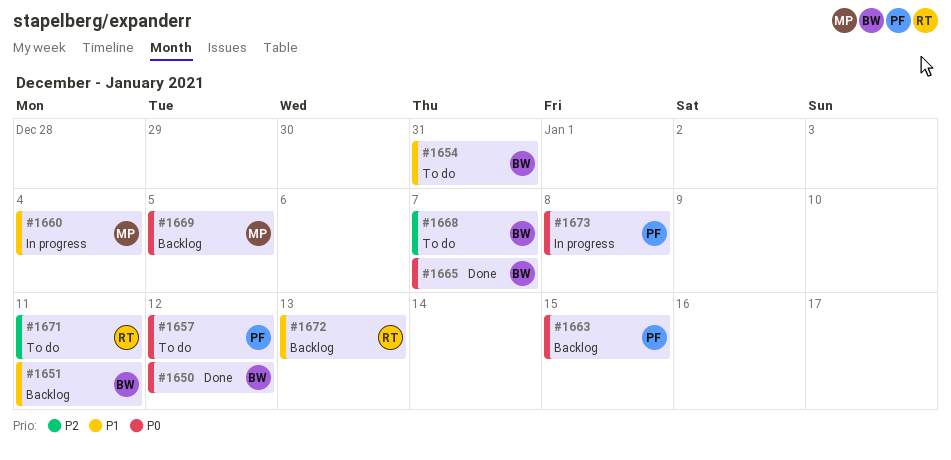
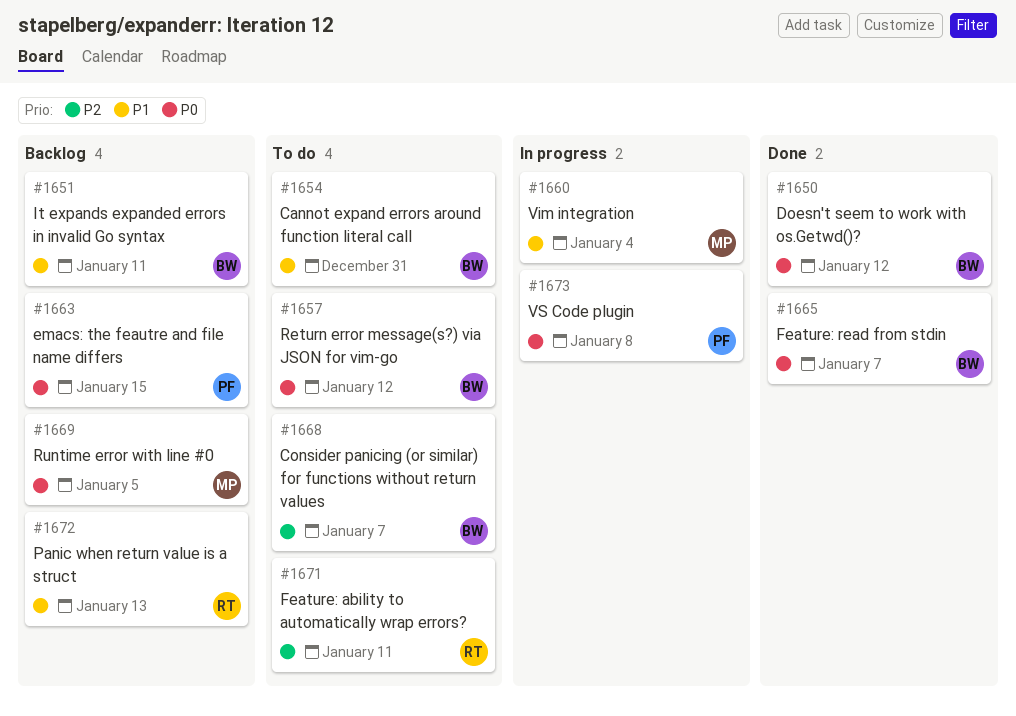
#1657, owner: PF -> BW

